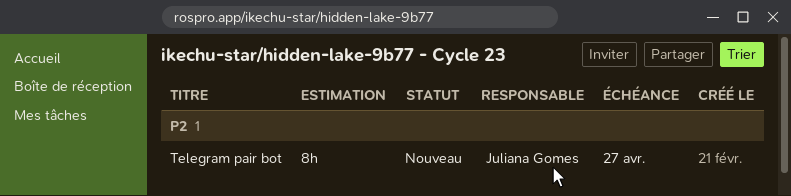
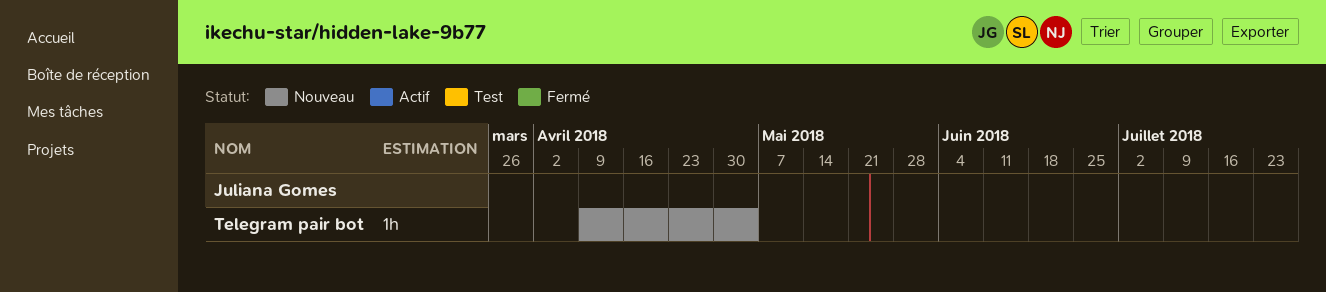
Telegram pair bot, estimate: 8h -> 1h
Telegram pair bot, due: Apr 27 -> May 4

